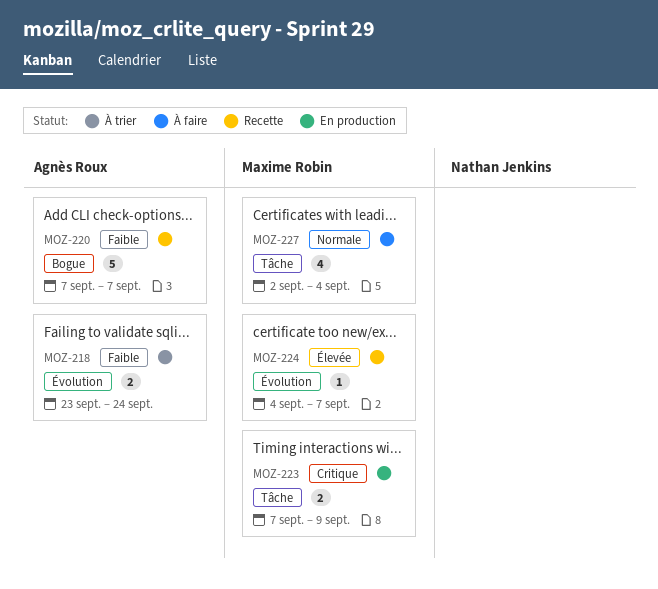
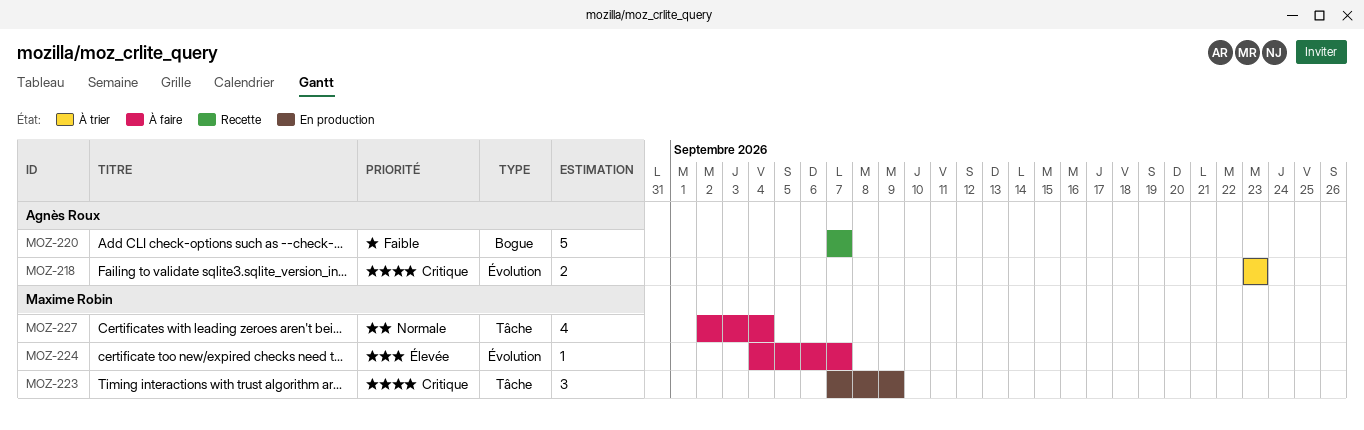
MOZ-218, priority: Faible -> Critique
MOZ-218, due: Sep 24 -> Sep 23
MOZ-223, estimate: 2 -> 3
MOZ-224, status: Recette -> À faire

